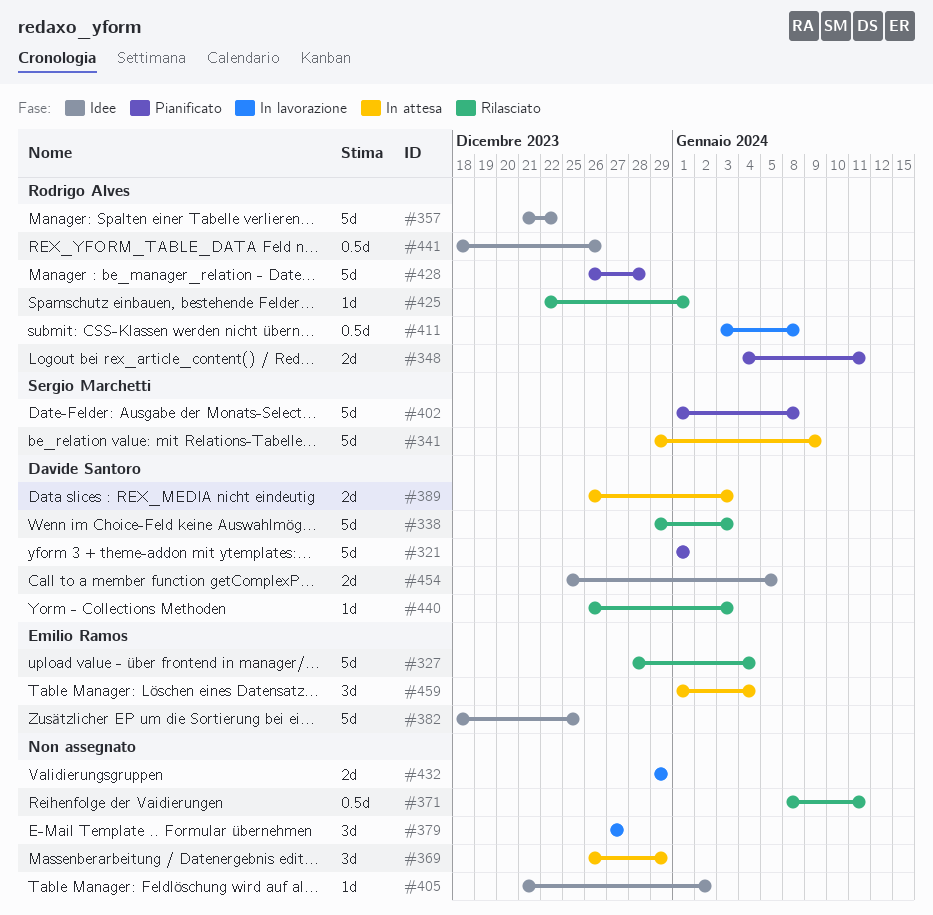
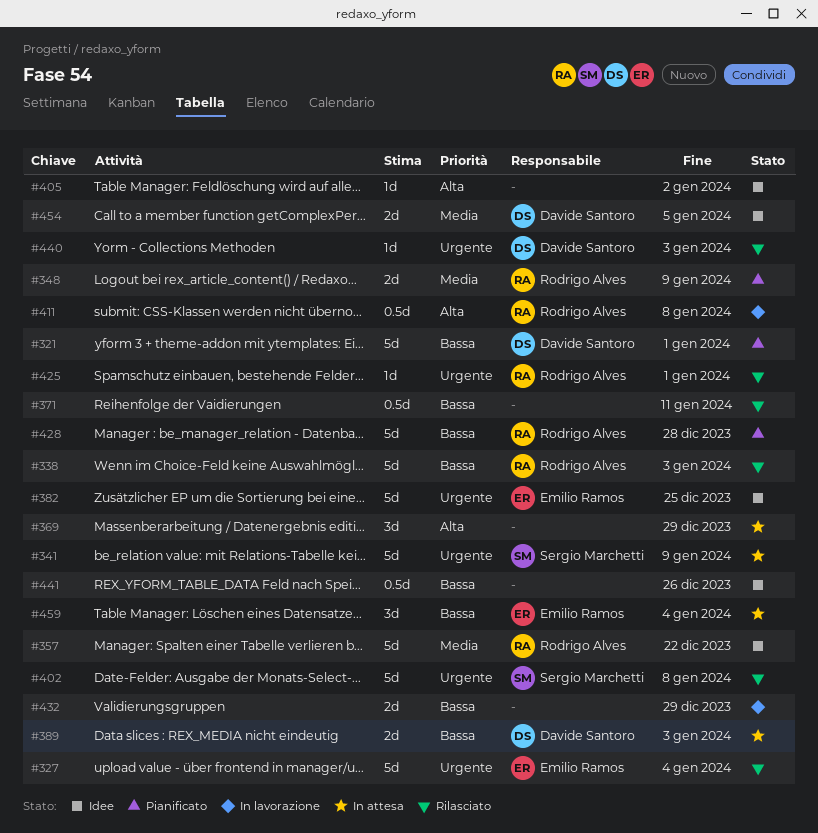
#338, owner: Davide Santoro -> Rodrigo Alves
#348, due: Jan 11 -> Jan 9
#379: present -> none
#402, status: Pianificato -> Rilasciato
#441, owner: Rodrigo Alves -> none

